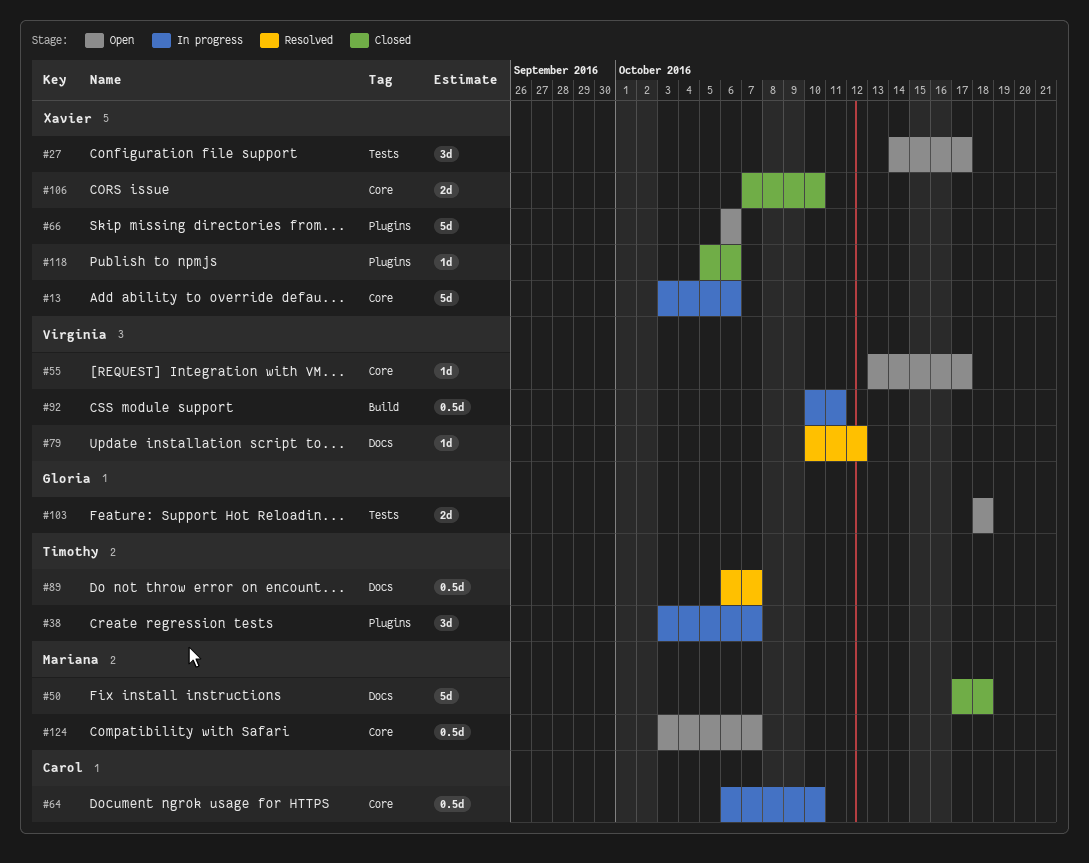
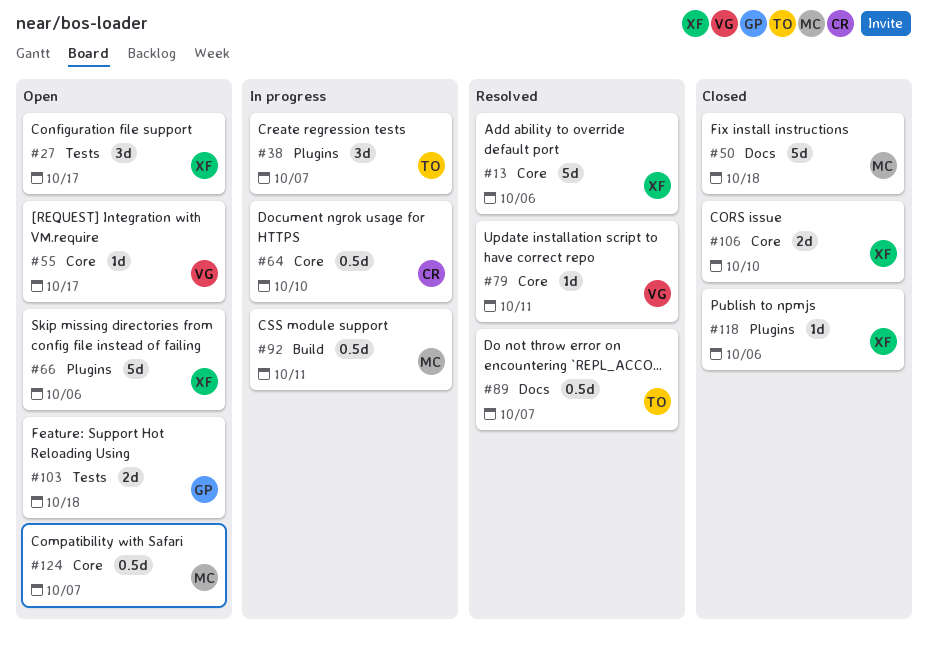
#13, status: In progress -> Resolved
#79, label: Docs -> Core
#79, due: Oct 12 -> Oct 11
#92, owner: Virginia -> Mariana

